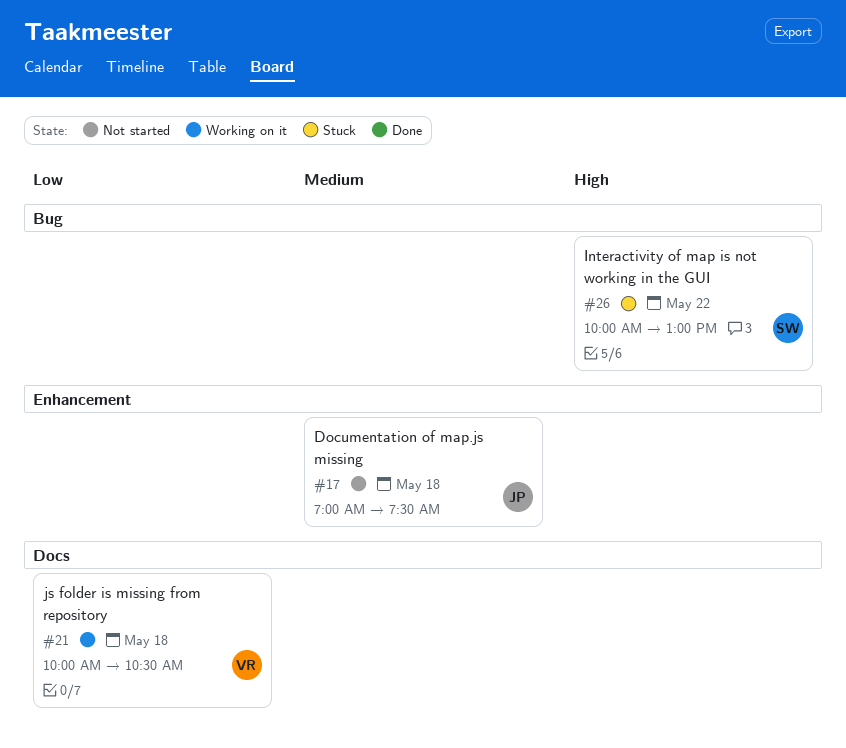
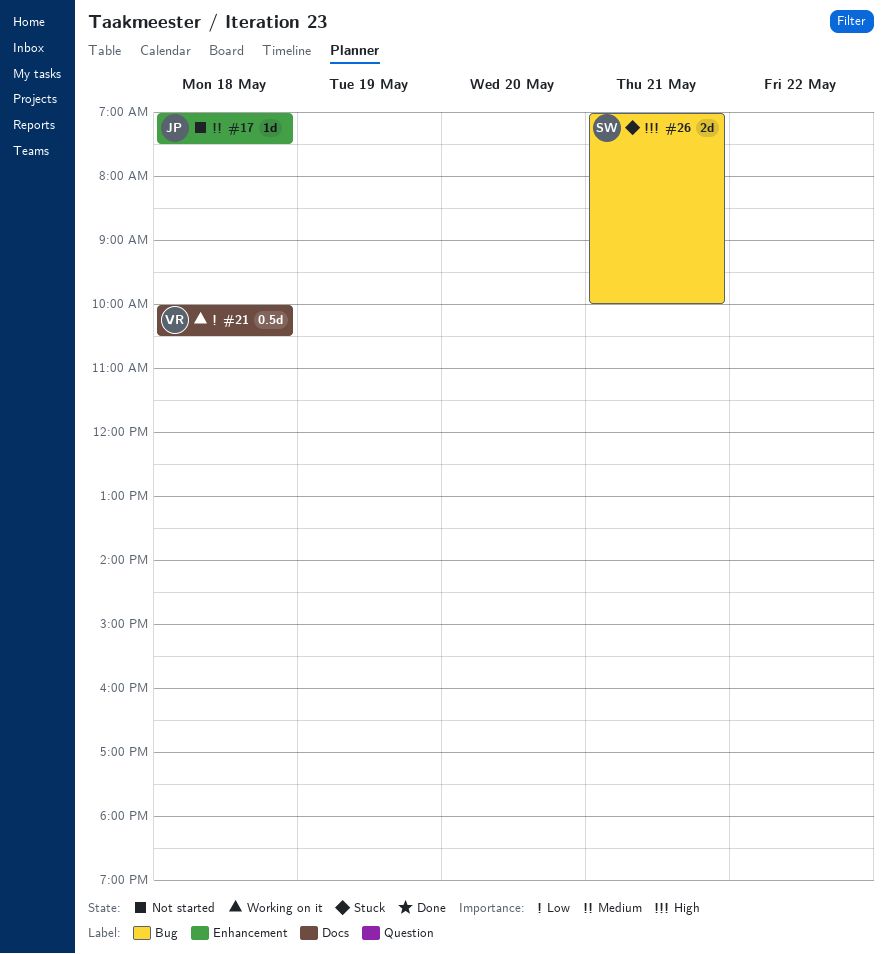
#26, day: May 22 -> May 21
#26, begins: 10:00 -> 07:00
#26, ends: 13:00 -> 10:00

